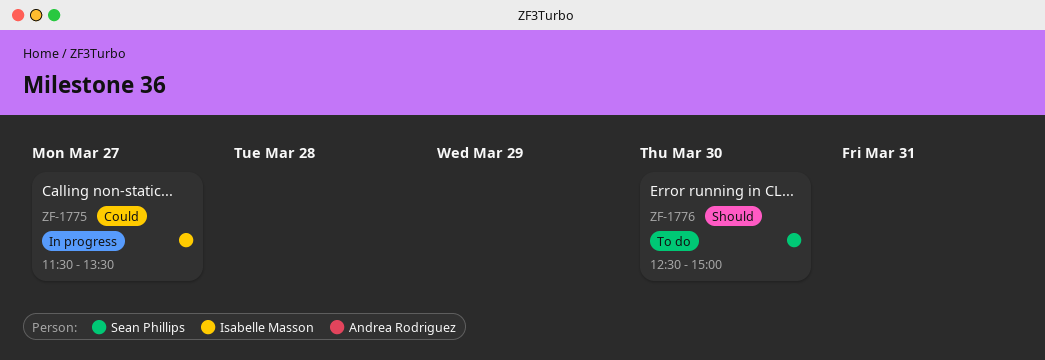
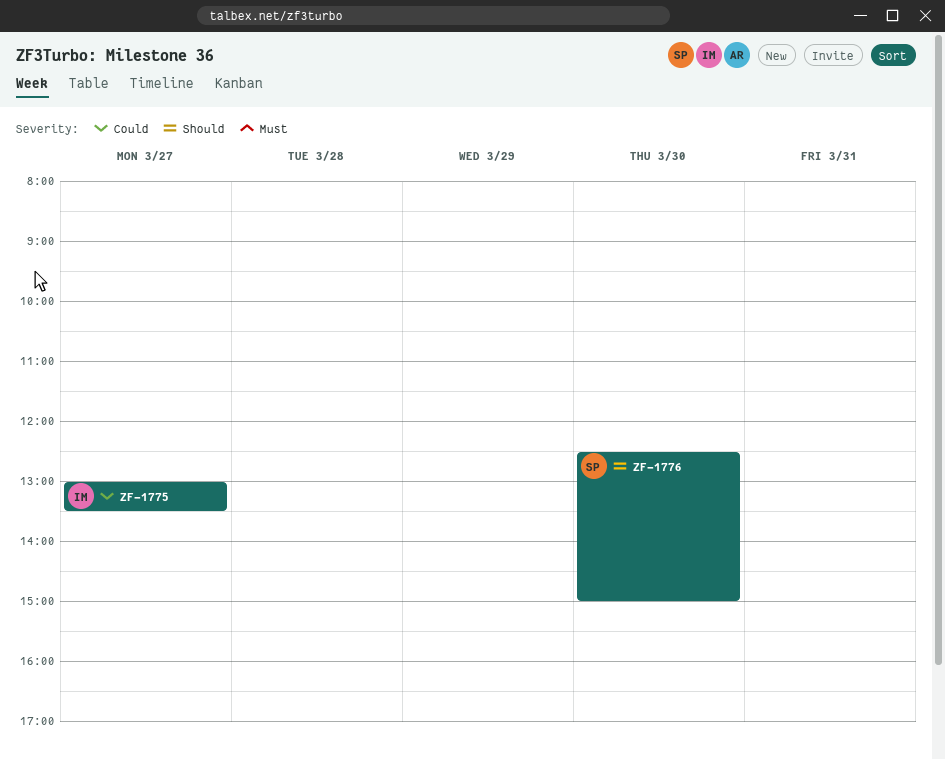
ZF-1775, begins: 11:30 -> 13:00

